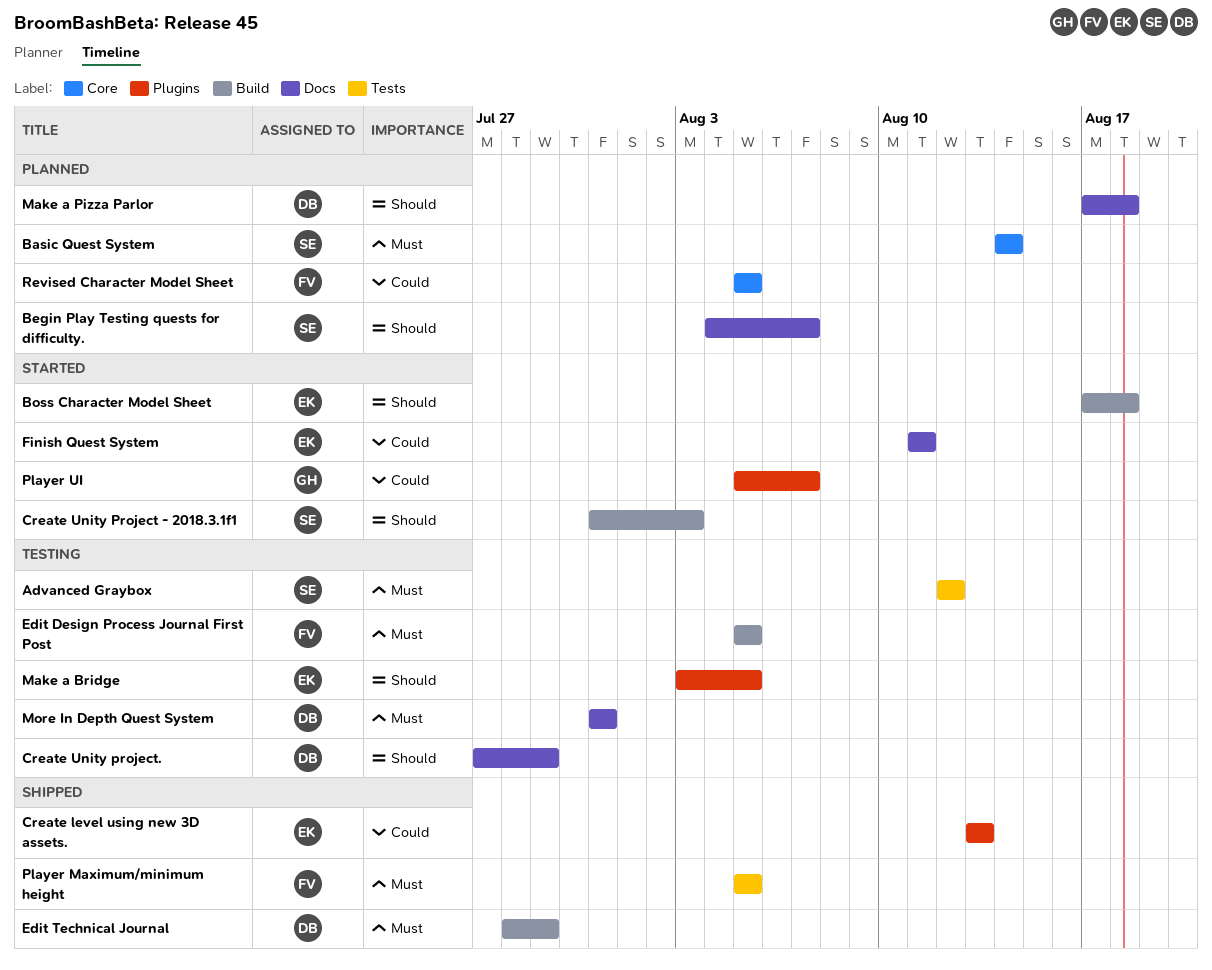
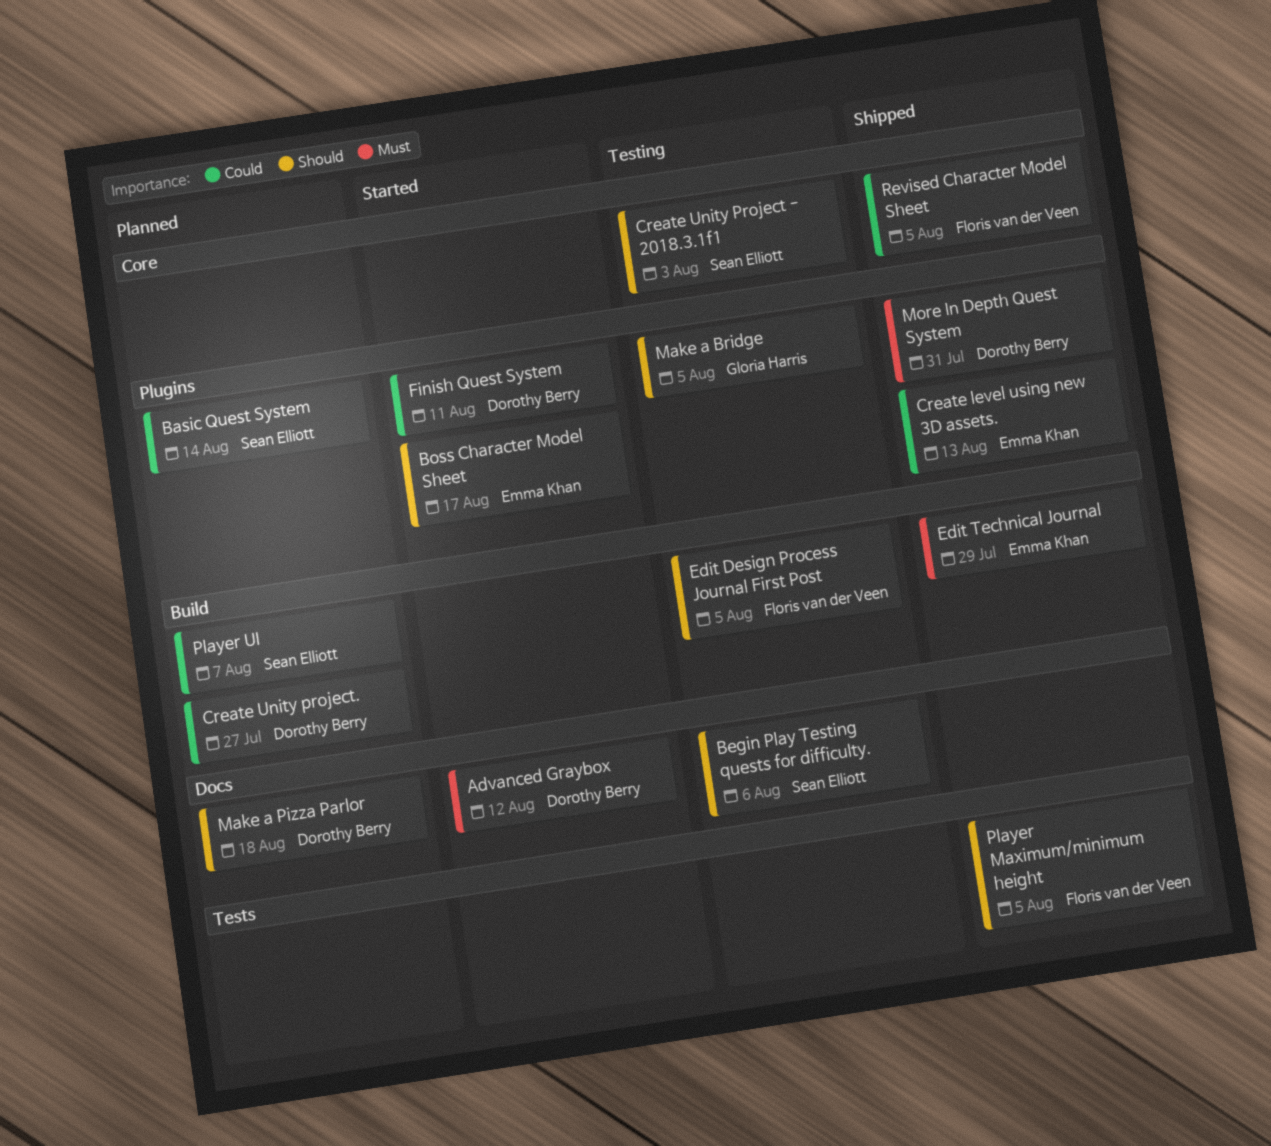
Advanced Graybox, status: Testing -> Started
Advanced Graybox, owner: Sean Elliott -> Dorothy Berry
Advanced Graybox, label: Tests -> Docs
Basic Quest System, priority: Must -> Could
Basic Quest System, label: Core -> Plugins
Begin Play Testing quests for difficulty., status: Planned -> Testing
Begin Play Testing quests for difficulty., due: Aug 7 -> Aug 6
Boss Character Model Sheet, label: Build -> Plugins
Boss Character Model Sheet, due: Aug 18 -> Aug 17
Create Unity Project - 2018.3.1f1, status: Started -> Testing
Create Unity Project - 2018.3.1f1, label: Build -> Core
Create Unity project., status: Testing -> Planned
Create Unity project., priority: Should -> Could
Create Unity project., label: Docs -> Build
Create Unity project., due: Jul 29 -> Jul 27
Edit Design Process Journal First Post, priority: Must -> Should
Edit Technical Journal, owner: Dorothy Berry -> Emma Khan
Finish Quest System, owner: Emma Khan -> Dorothy Berry
Finish Quest System, label: Docs -> Plugins
Make a Bridge, owner: Emma Khan -> Gloria Harris
More In Depth Quest System, status: Testing -> Shipped
More In Depth Quest System, label: Docs -> Plugins
Player Maximum/minimum height, priority: Must -> Should
Player UI, status: Started -> Planned
Player UI, owner: Gloria Harris -> Sean Elliott
Player UI, label: Plugins -> Build
Revised Character Model Sheet, status: Planned -> Shipped

